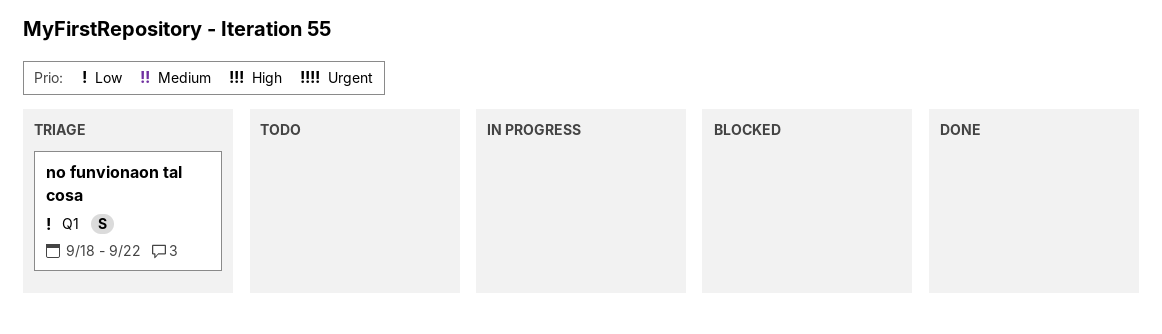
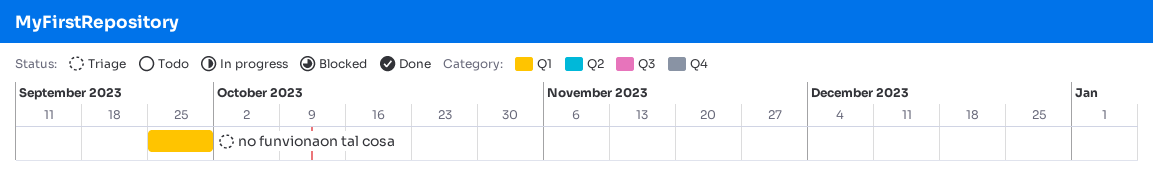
no funvionaon tal cosa, start: Sep 18 -> Sep 25
no funvionaon tal cosa, due: Sep 22 -> Sep 29

